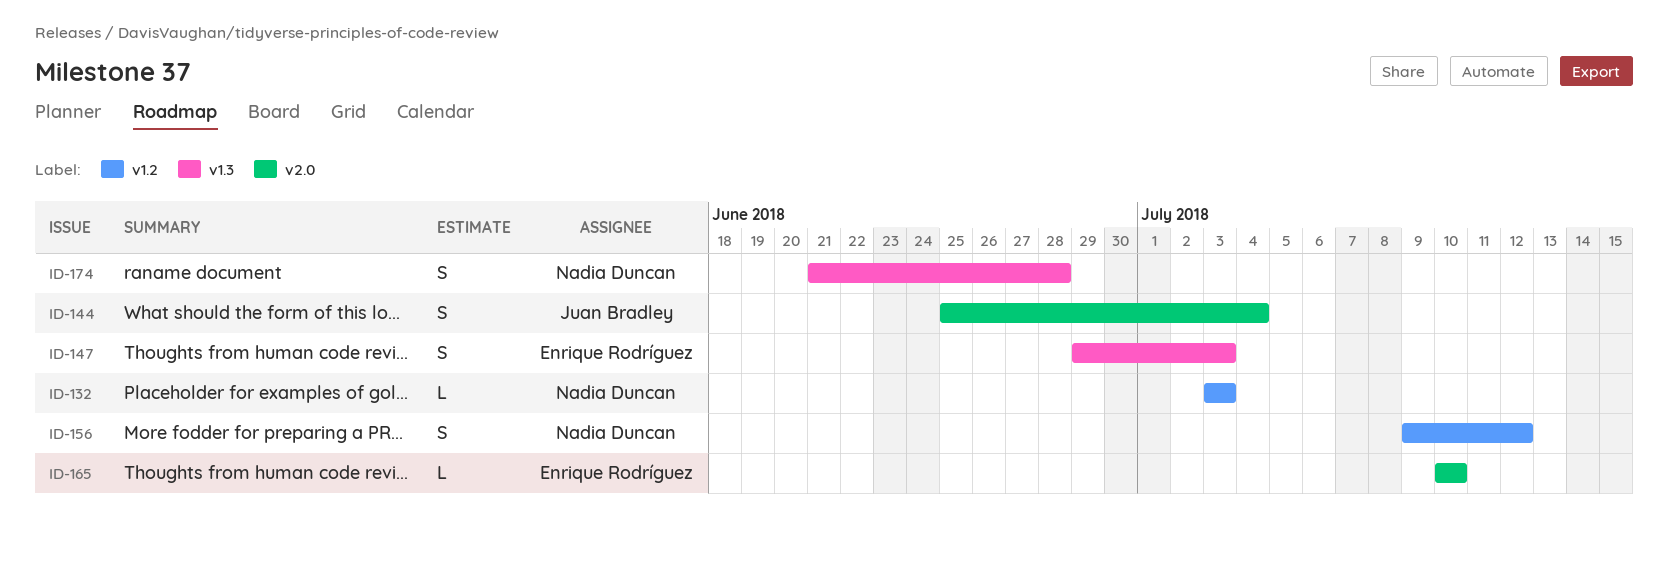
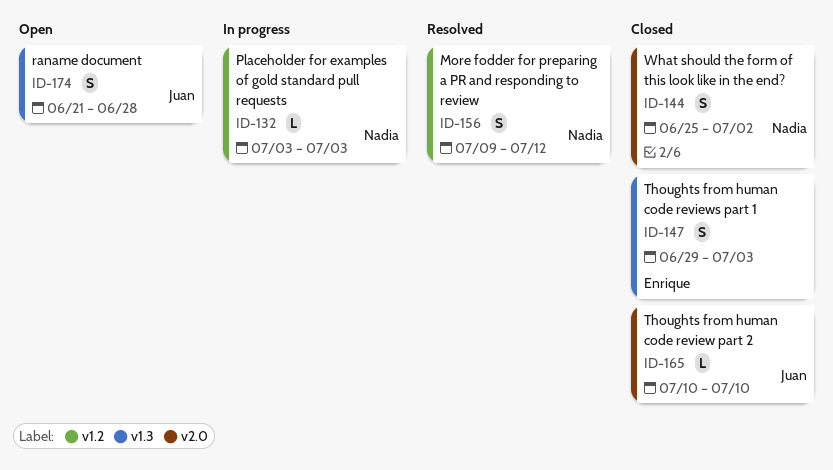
ID-144, owner: Juan Bradley -> Nadia Duncan
ID-144, due: Jul 4 -> Jul 2
ID-165, owner: Enrique Rodríguez -> Juan Bradley
ID-174, owner: Nadia Duncan -> Juan Bradley

